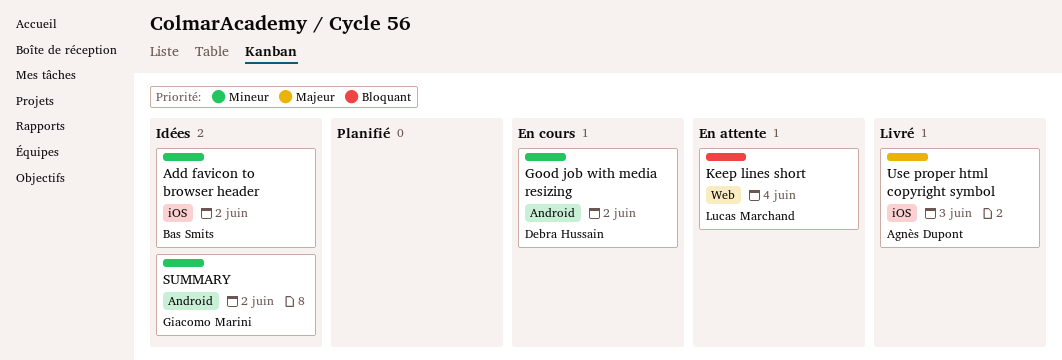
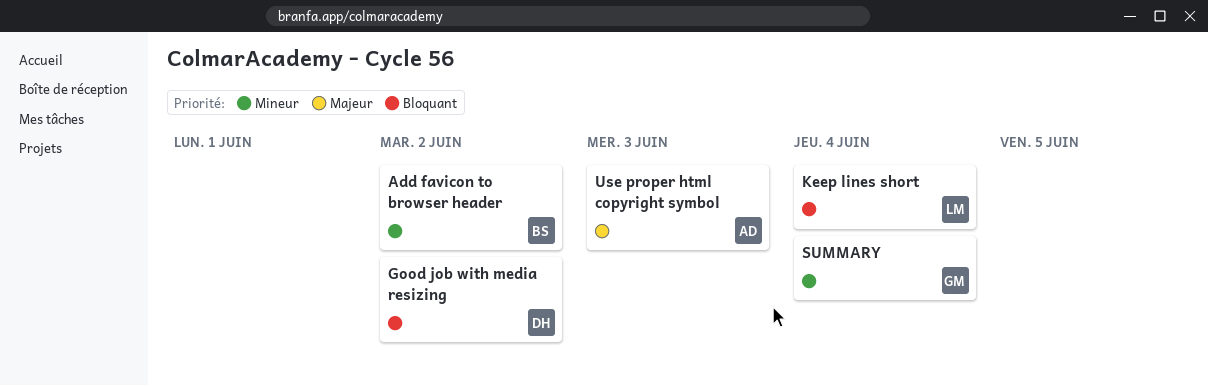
Good job with media resizing, priority: Mineur -> Bloquant
SUMMARY, due: Jun 2 -> Jun 4

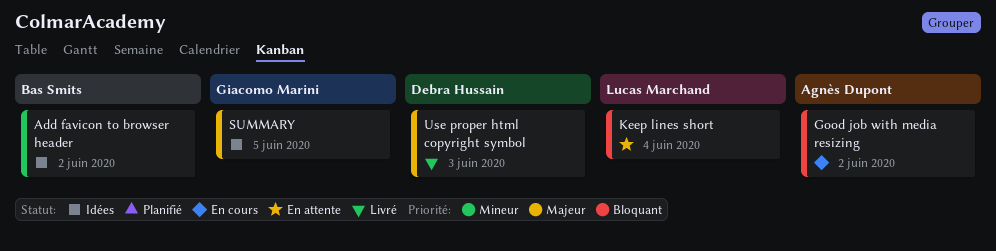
Good job with media resizing, owner: Debra Hussain -> Agnès Dupont
SUMMARY, priority: Mineur -> Majeur
SUMMARY, due: Jun 4 -> Jun 5
Use proper html copyright symbol, owner: Agnès Dupont -> Debra Hussain

